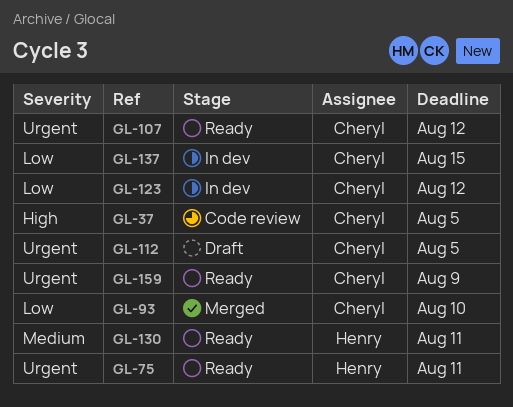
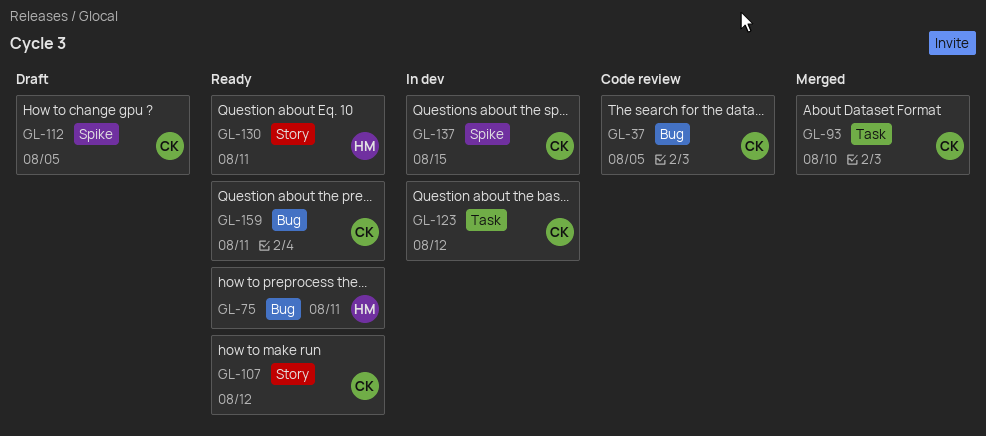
GL-159, due: Aug 9 -> Aug 11

